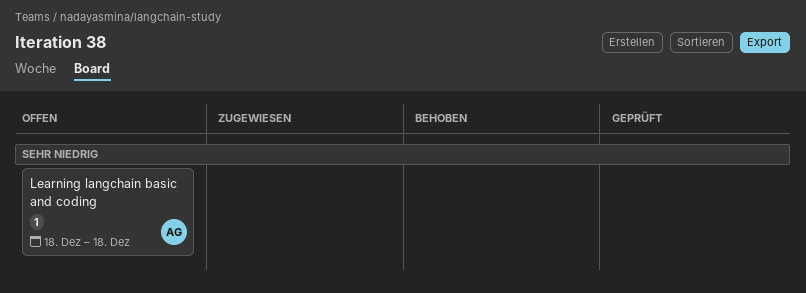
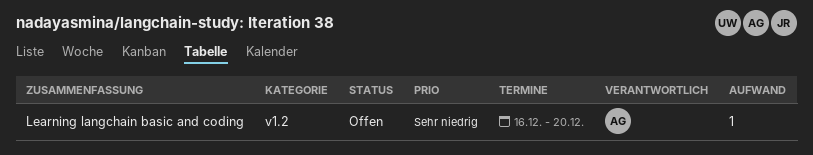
Learning langchain basic and coding, start: Dec 18 -> Dec 16
Learning langchain basic and coding, due: Dec 18 -> Dec 20

